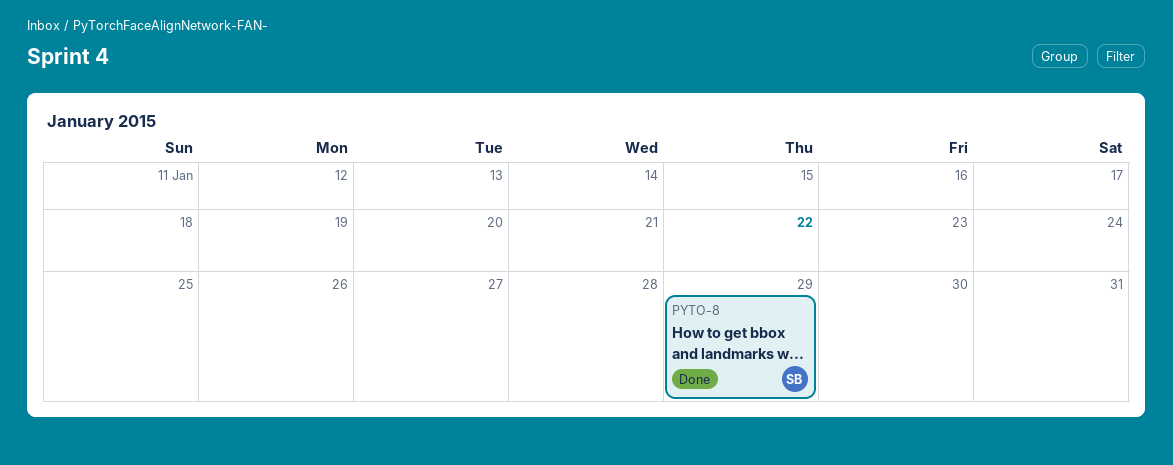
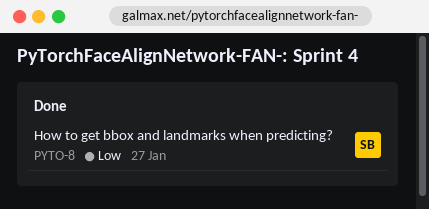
PYTO-8, due: Jan 29 -> Jan 27

